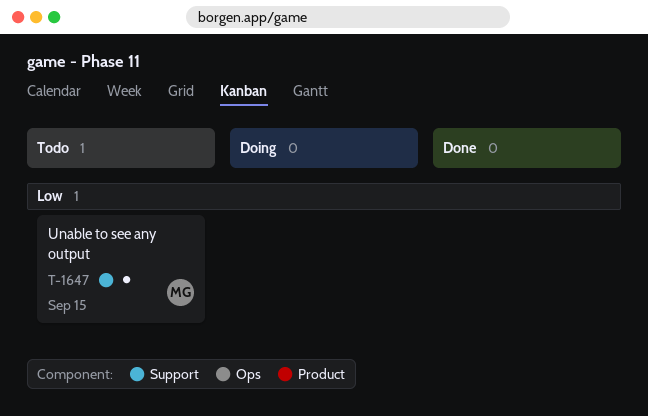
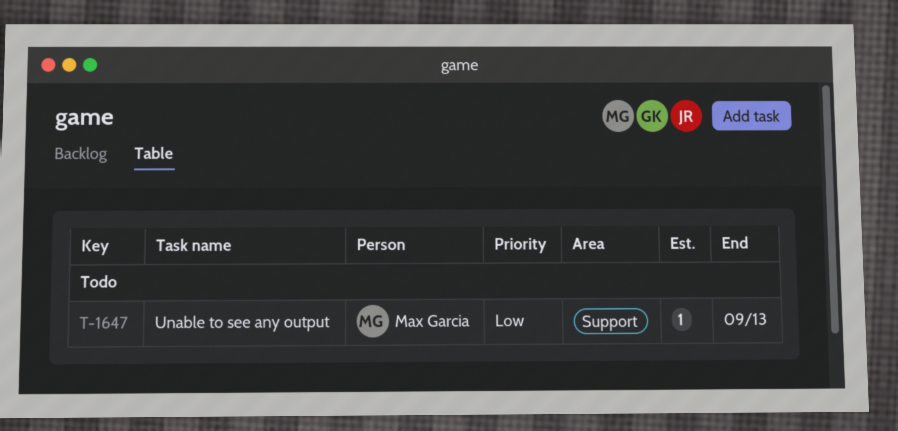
T-1647, due: Sep 15 -> Sep 13

